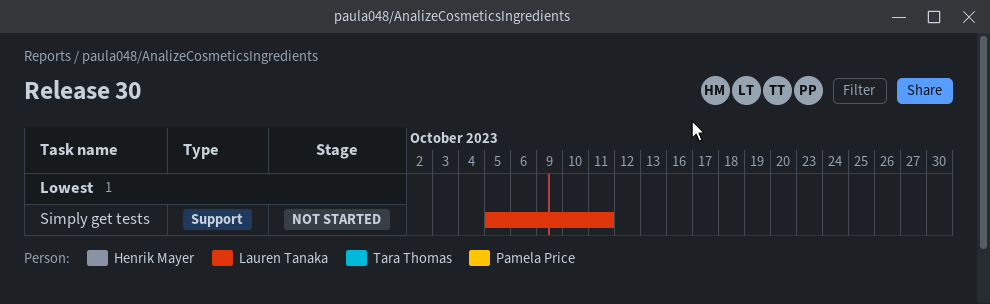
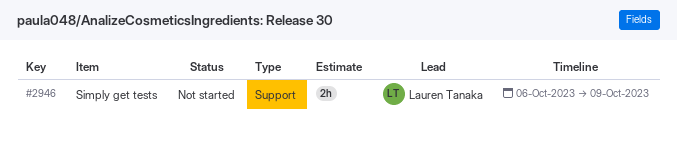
Simply get tests, start: Oct 5 -> Oct 6
Simply get tests, due: Oct 11 -> Oct 9

